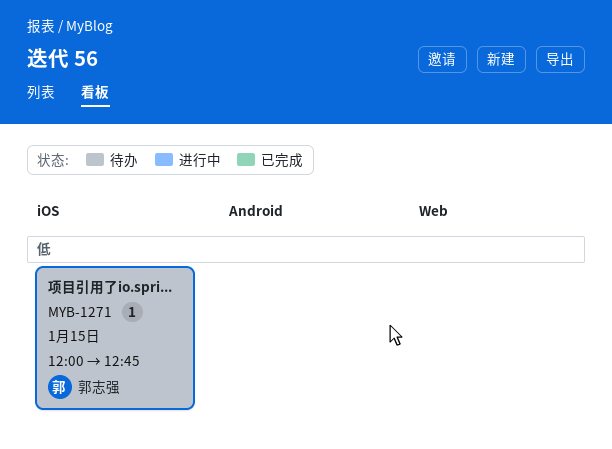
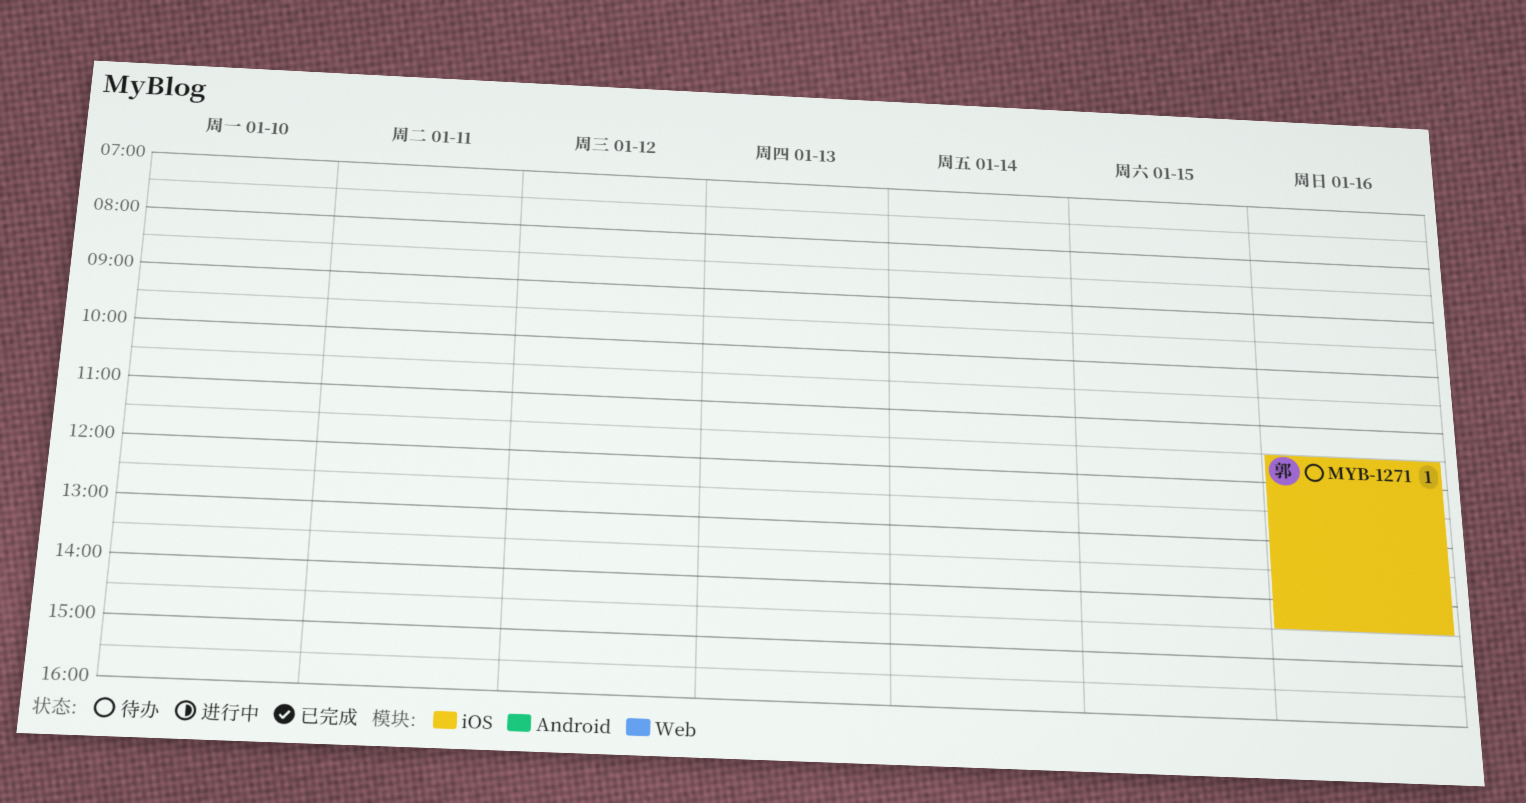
MYB-1271, day: Jan 15 -> Jan 16
MYB-1271, begins: 12:00 -> 11:30
MYB-1271, ends: 12:45 -> 14:30

